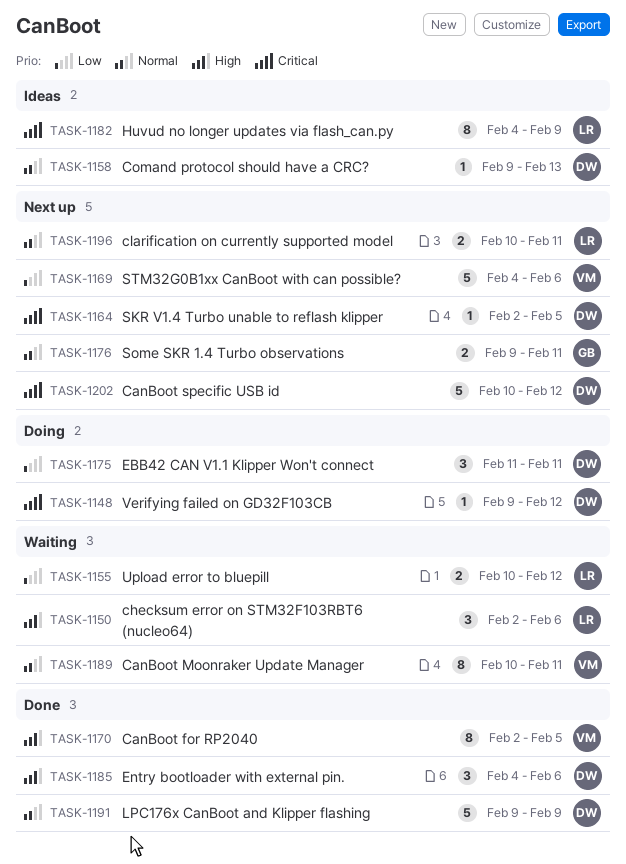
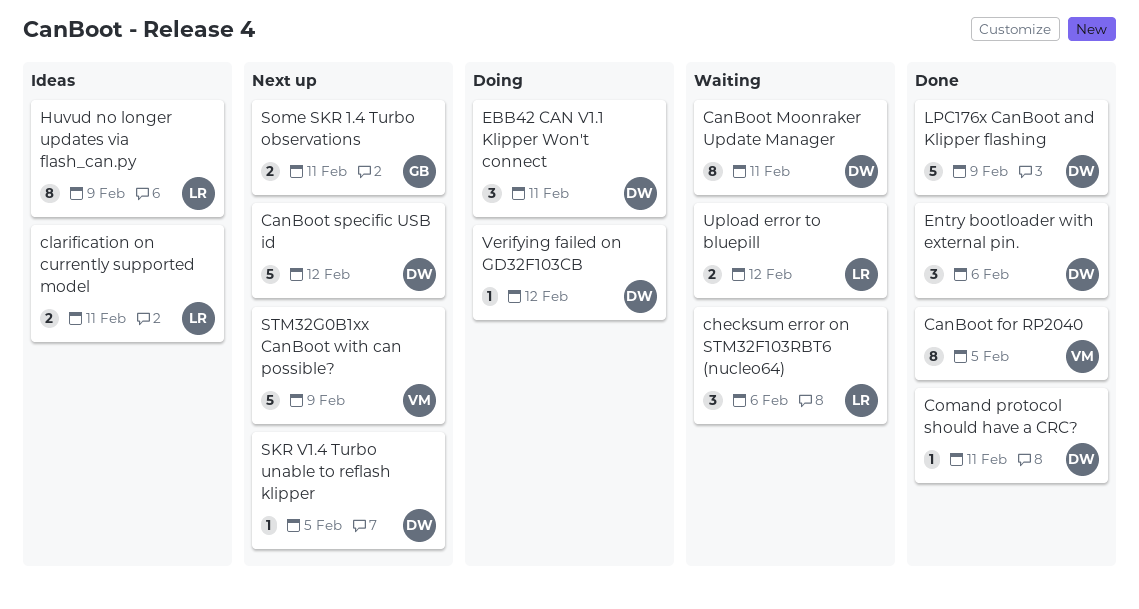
CanBoot Moonraker Update Manager, owner: VM -> DW
clarification on currently supported model, status: Next up -> Ideas
Comand protocol should have a CRC?, status: Ideas -> Done
Comand protocol should have a CRC?, due: Feb 13 -> Feb 11
STM32G0B1xx CanBoot with can possible?, due: Feb 6 -> Feb 9

